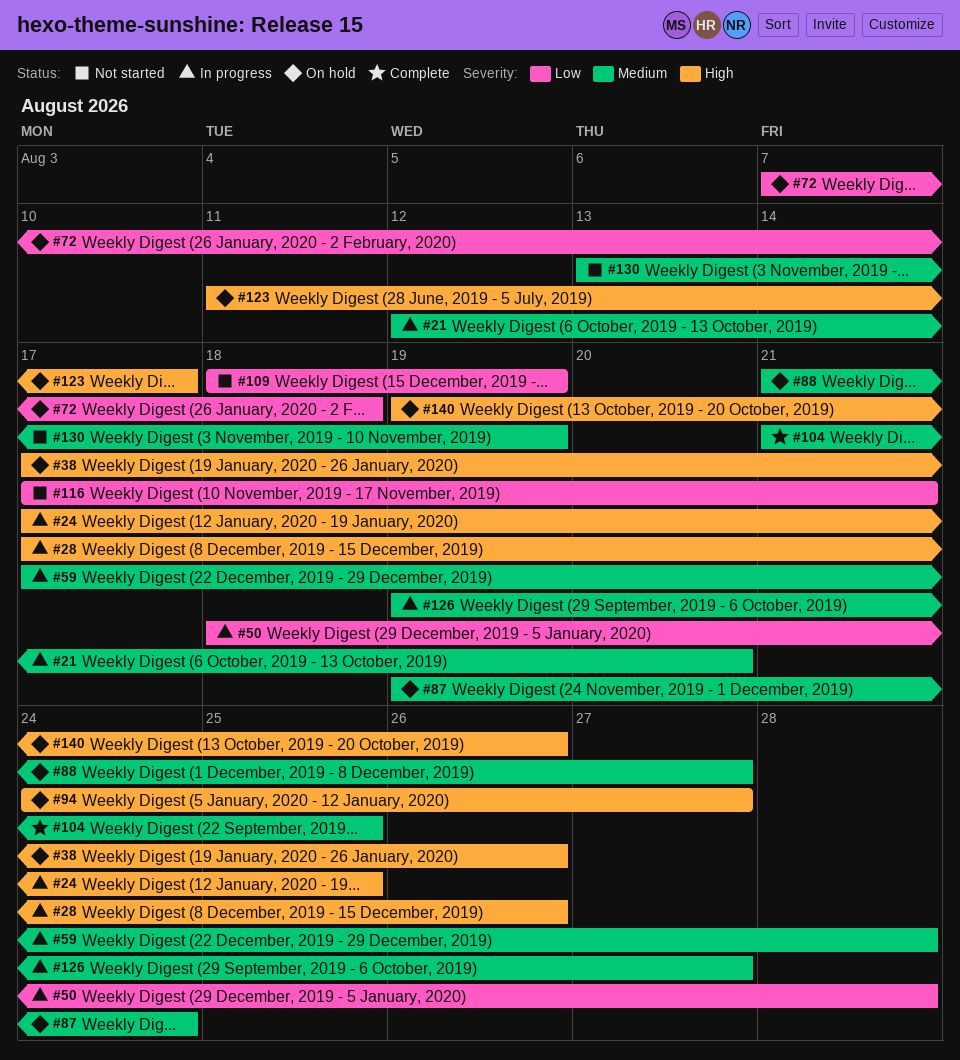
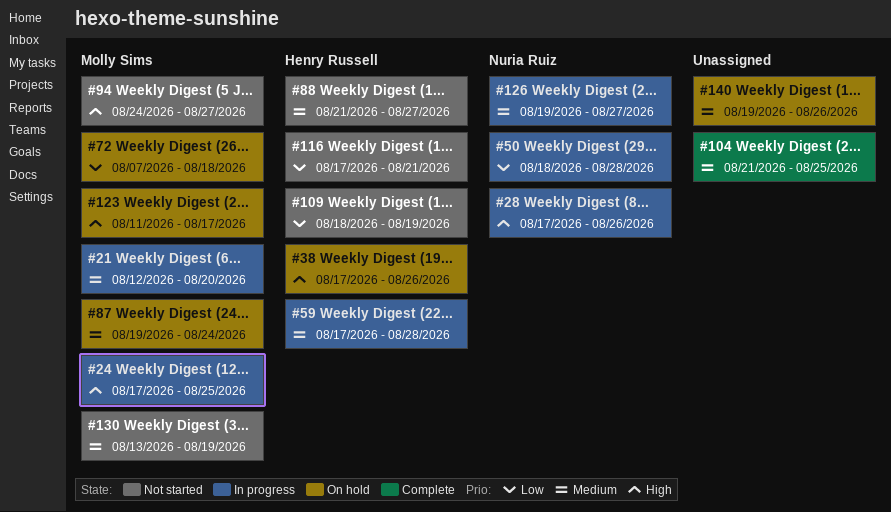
#88, status: On hold -> Not started
#94, status: On hold -> Not started
#140, priority: High -> Medium

